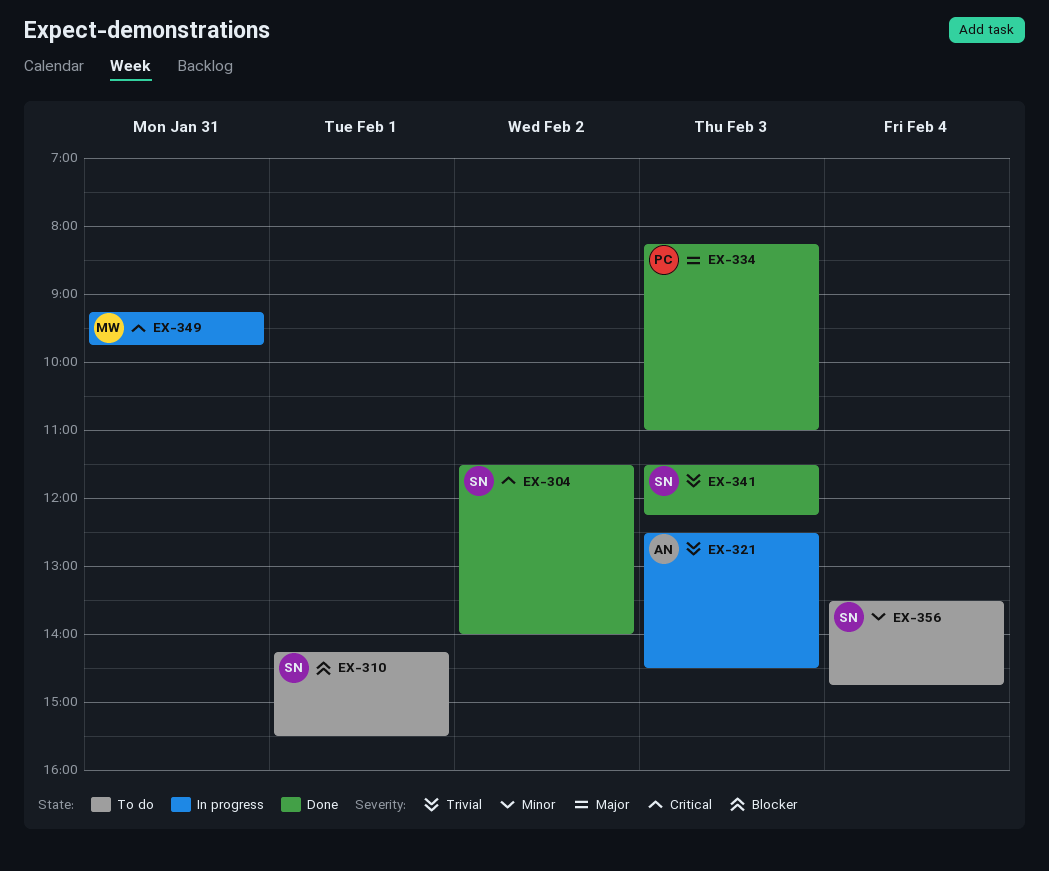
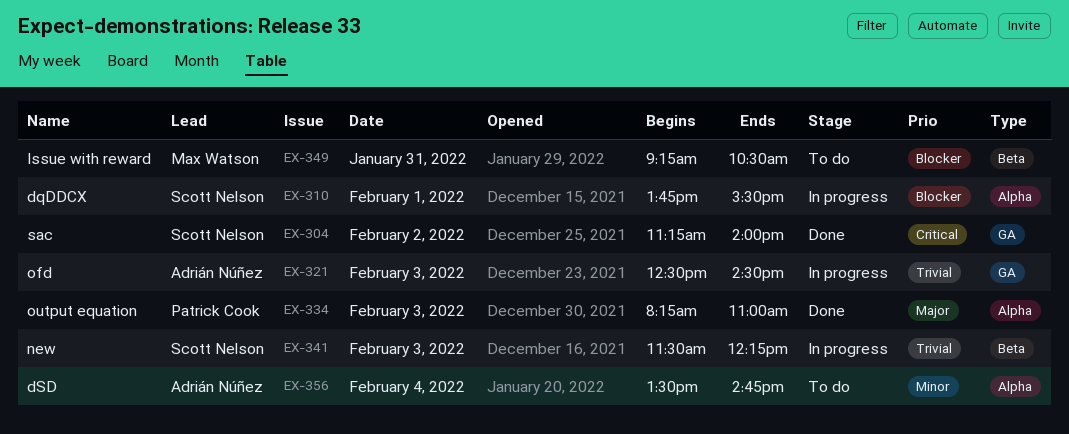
EX-304, begins: 11:30 -> 11:15
EX-310, status: To do -> In progress
EX-310, begins: 14:15 -> 13:45
EX-341, status: Done -> In progress
EX-349, status: In progress -> To do
EX-349, priority: Critical -> Blocker
EX-349, ends: 09:45 -> 10:30
EX-356, owner: Scott Nelson -> Adrián Núñez

